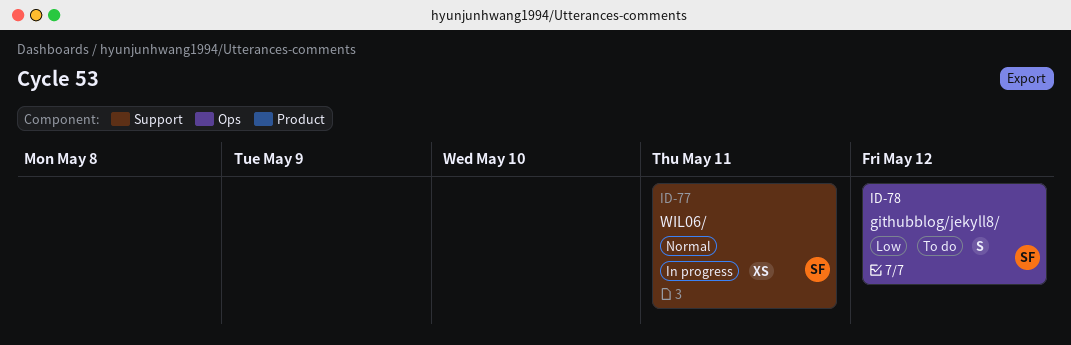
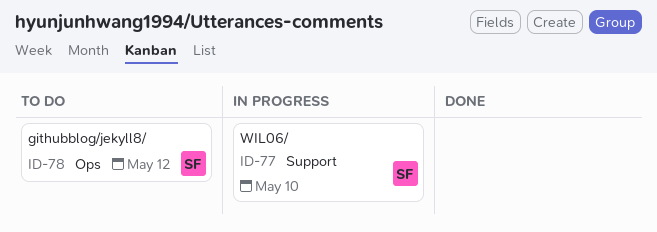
ID-77, due: May 11 -> May 10

